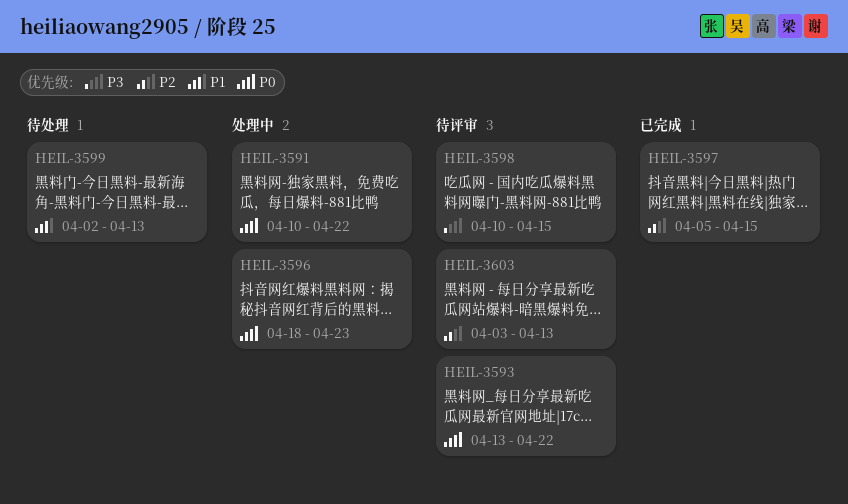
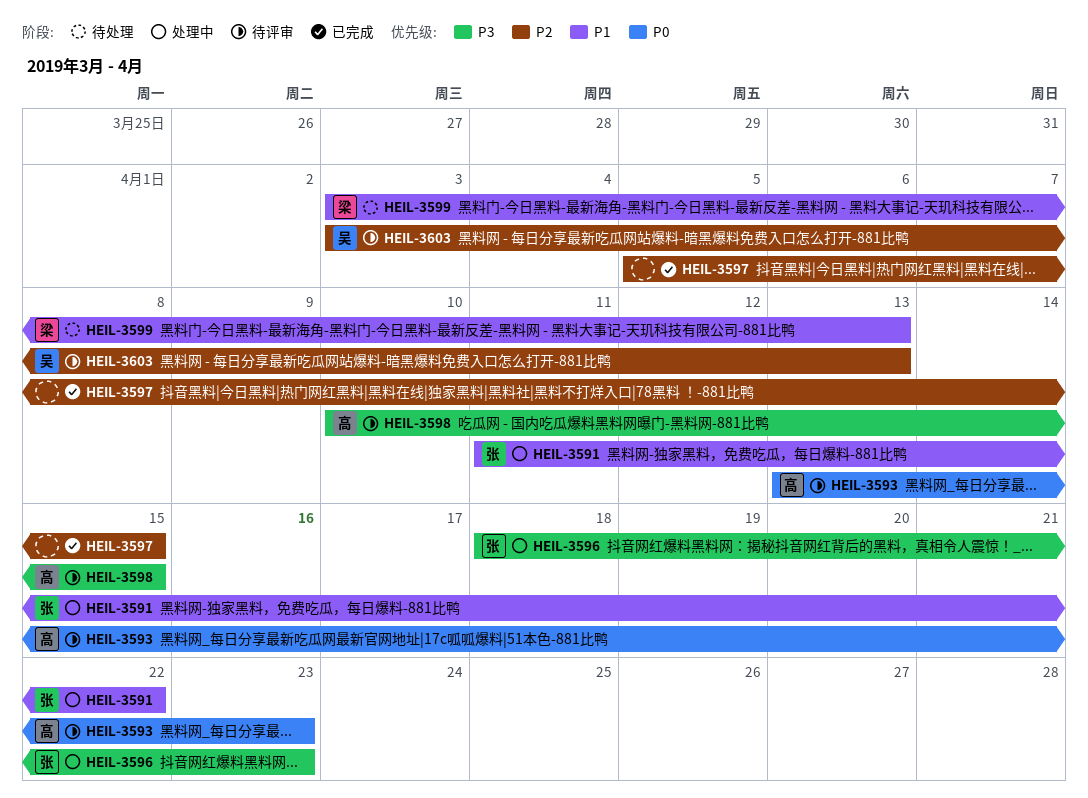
HEIL-3591, priority: P0 -> P1
HEIL-3591, start: Apr 10 -> Apr 11
HEIL-3593, due: Apr 22 -> Apr 23
HEIL-3596, priority: P0 -> P3
HEIL-3599, start: Apr 2 -> Apr 3

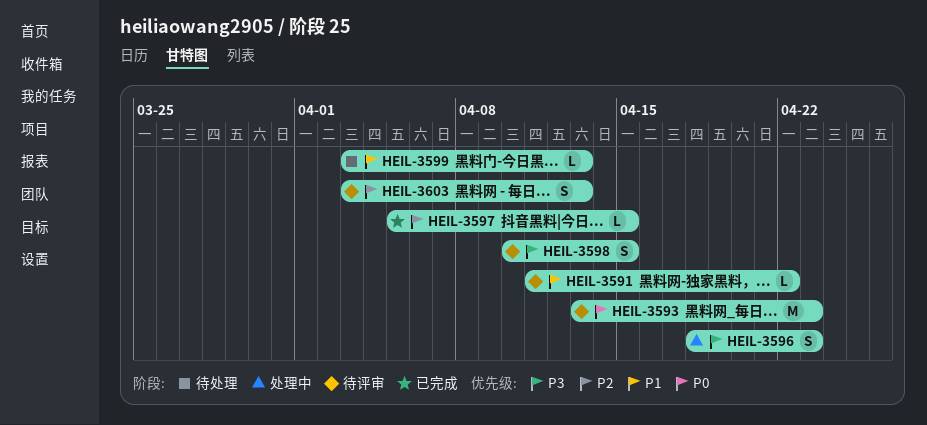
HEIL-3591, status: 处理中 -> 待评审

